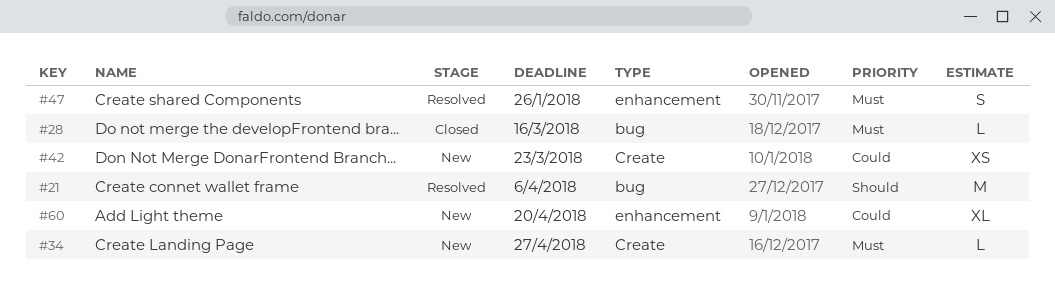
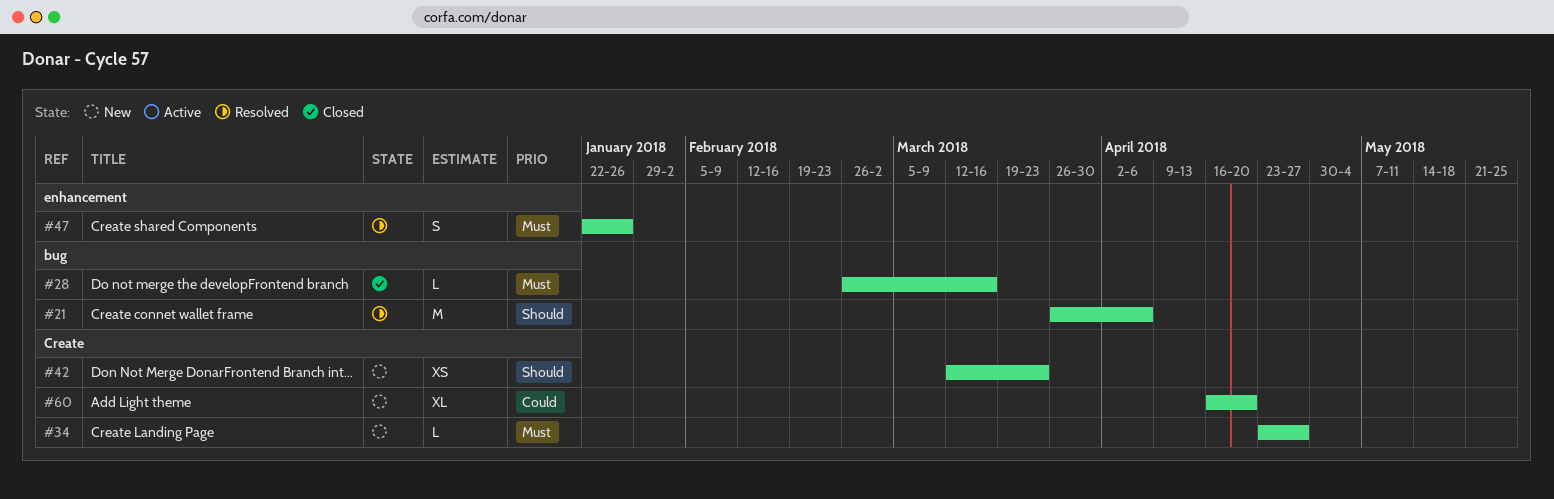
#42, priority: Could -> Should
#60, label: enhancement -> Create

